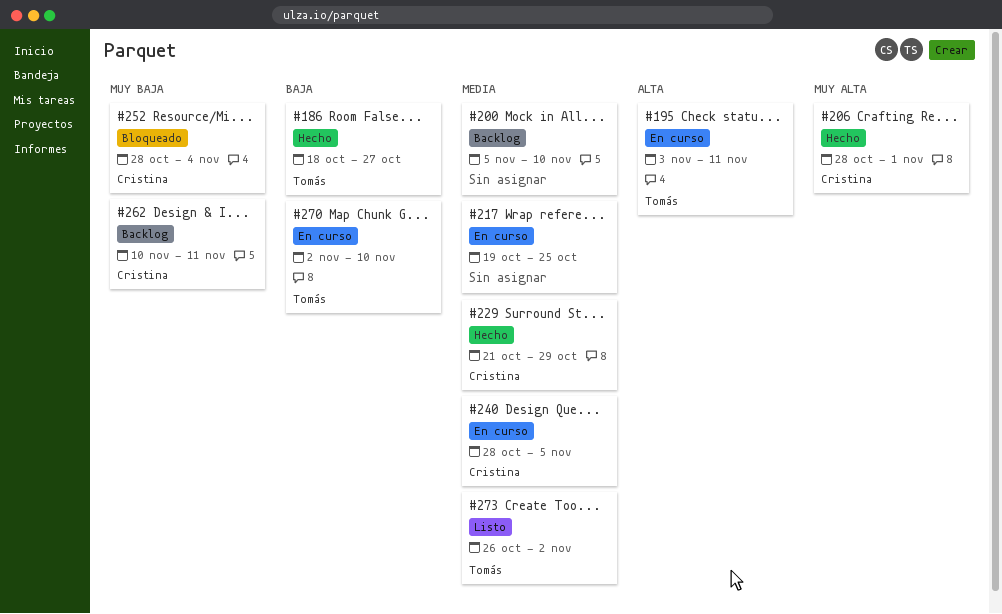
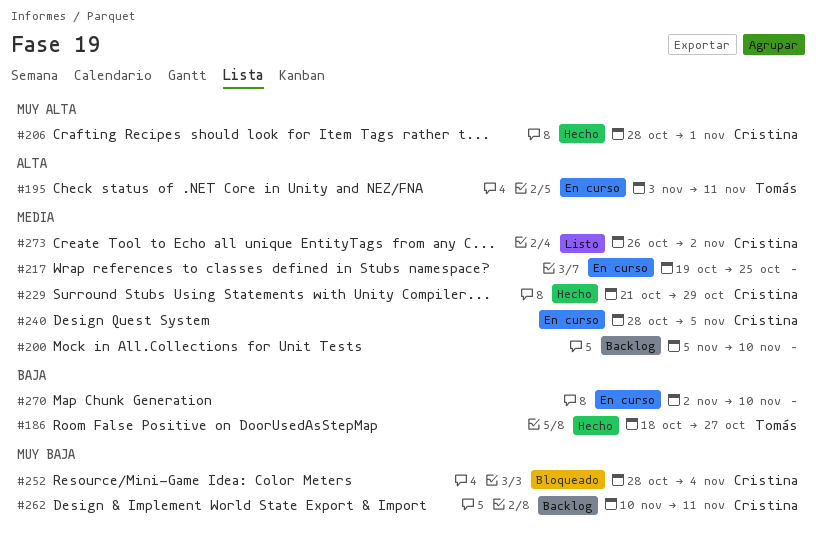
#270, owner: Tomás -> none
#273, owner: Tomás -> Cristina

